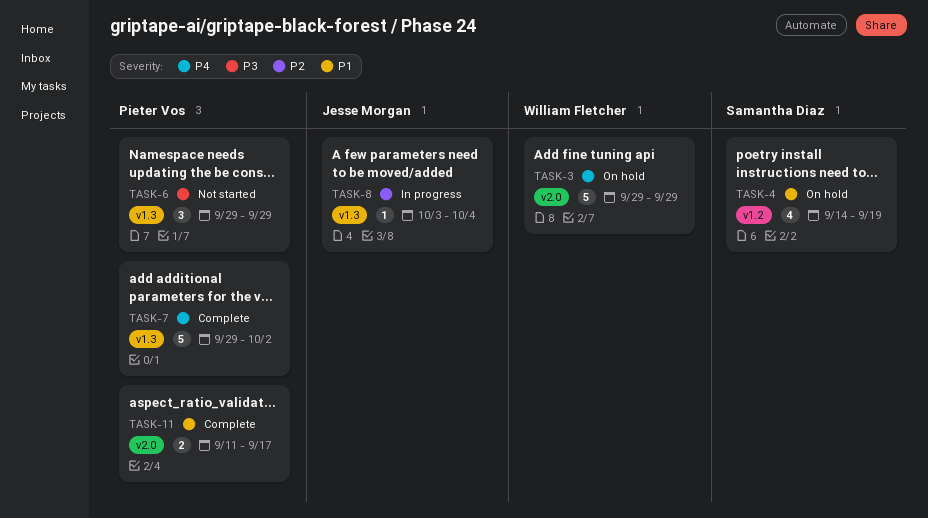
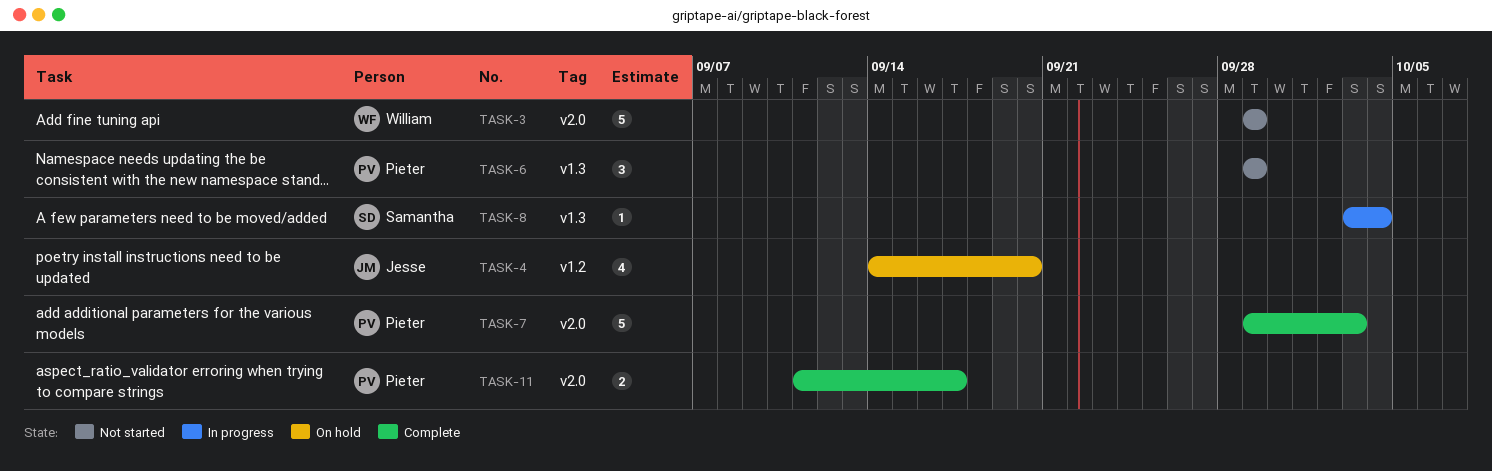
TASK-3, status: On hold -> Not started
TASK-4, owner: Samantha Diaz -> Jesse Morgan
TASK-4, due: Sep 19 -> Sep 20
TASK-7, label: v1.3 -> v2.0
TASK-7, due: Oct 2 -> Oct 3
TASK-8, owner: Jesse Morgan -> Samantha Diaz

